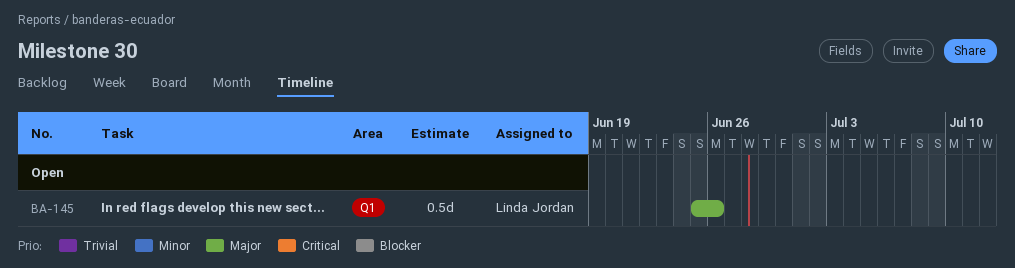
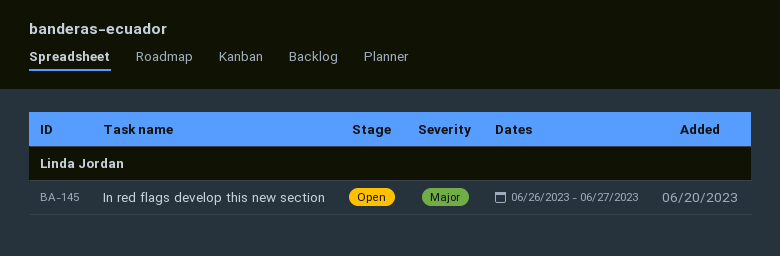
BA-145, start: Jun 25 -> Jun 26
BA-145, due: Jun 26 -> Jun 27

